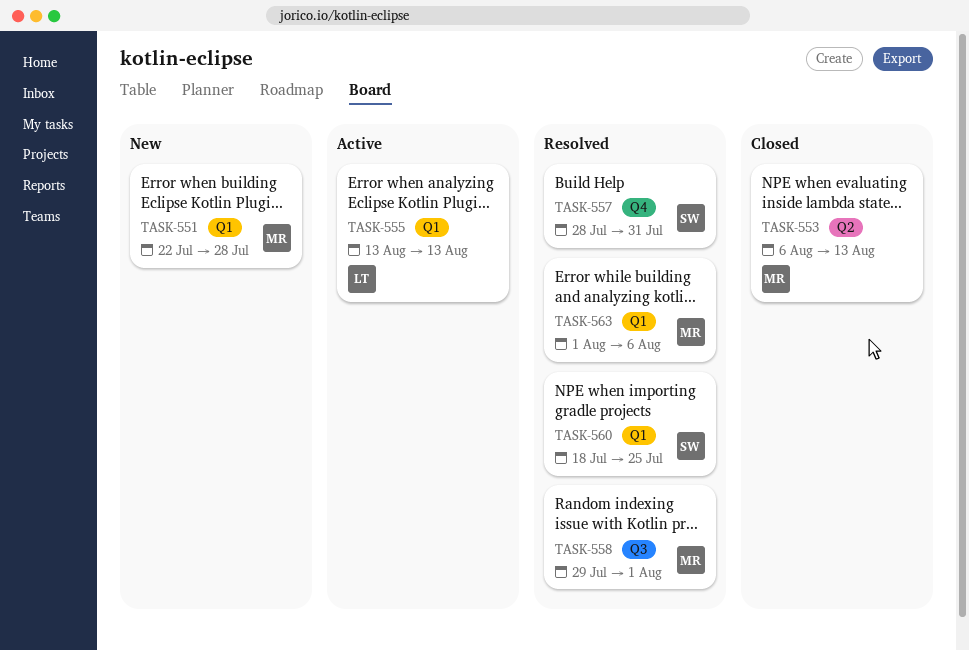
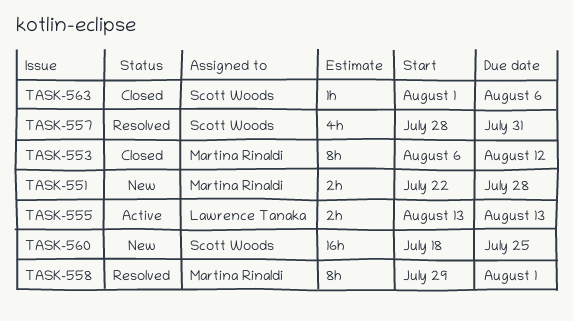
TASK-553, due: Aug 13 -> Aug 12
TASK-560, status: Resolved -> New
TASK-563, status: Resolved -> Closed
TASK-563, owner: Martina Rinaldi -> Scott Woods

